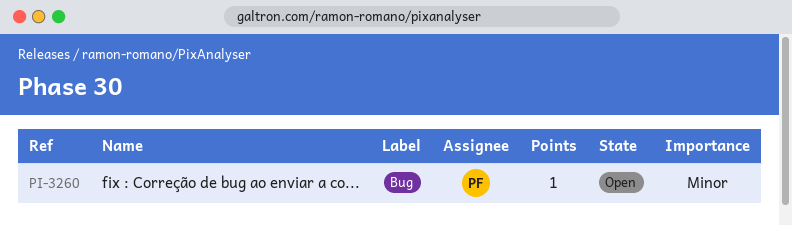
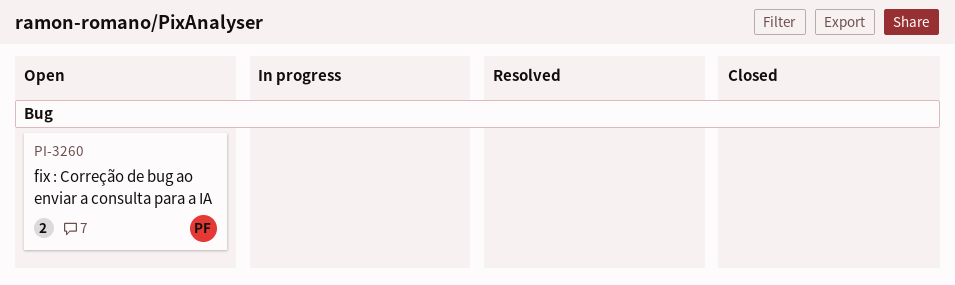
PI-3260, estimate: 1 -> 2

